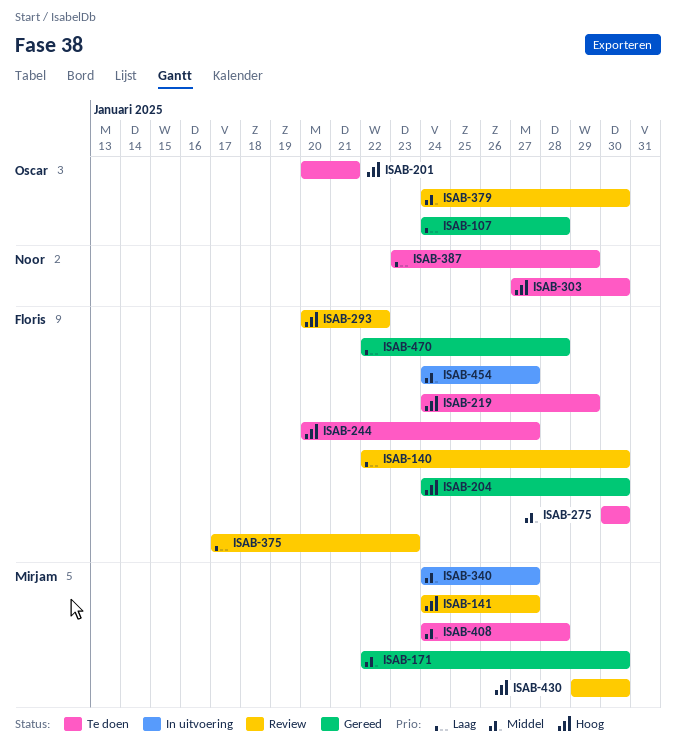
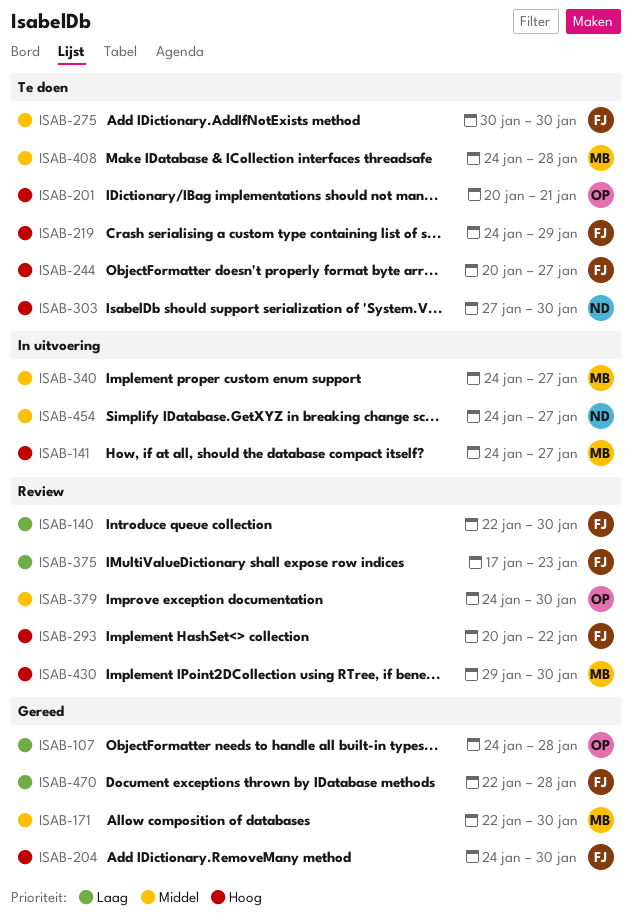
ISAB-141, status: Review -> In uitvoering
ISAB-387: present -> none
ISAB-454, owner: Floris -> Noor

